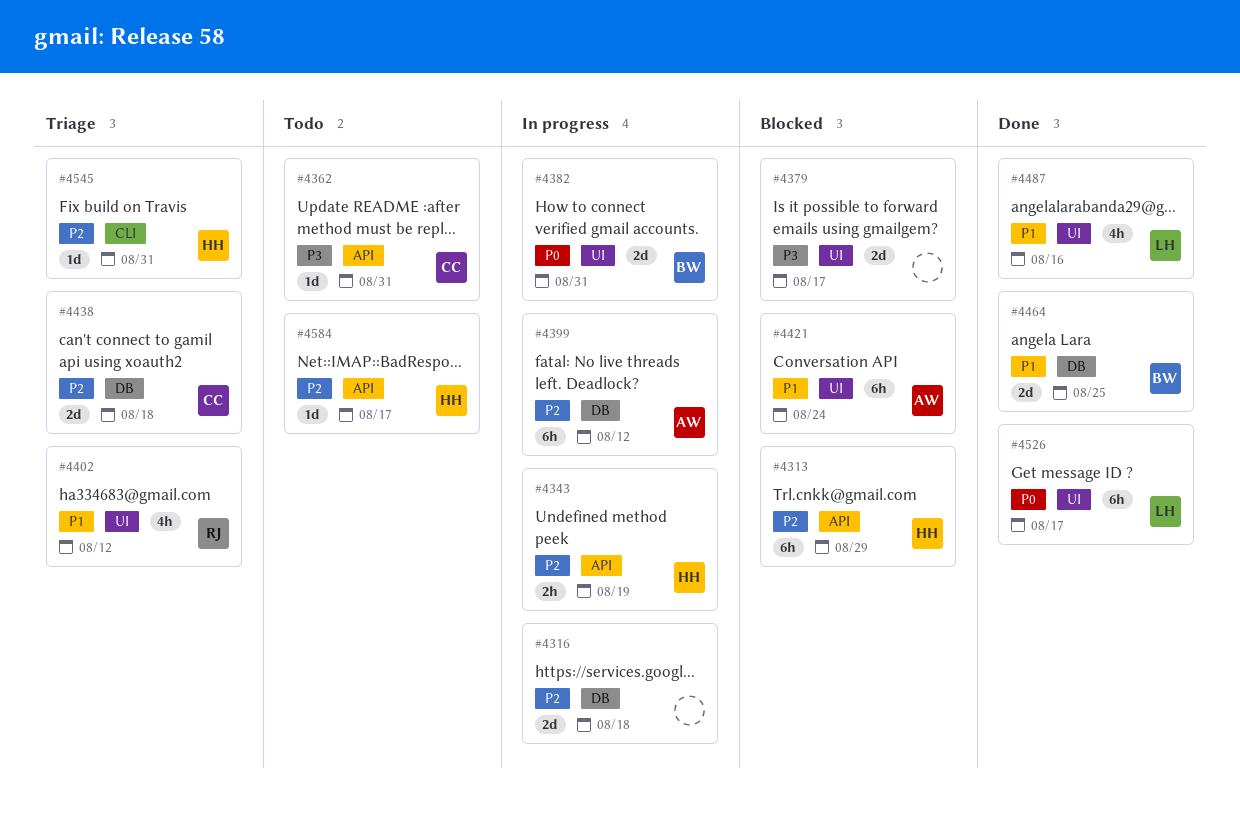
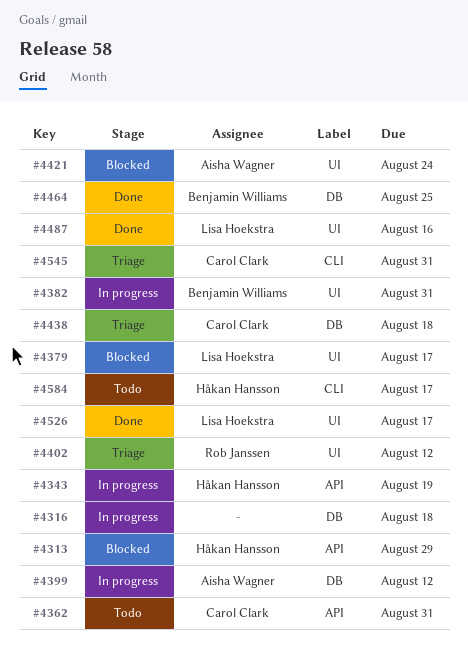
#4379, owner: none -> Lisa Hoekstra
#4545, owner: Håkan Hansson -> Carol Clark
#4584, label: API -> CLI

